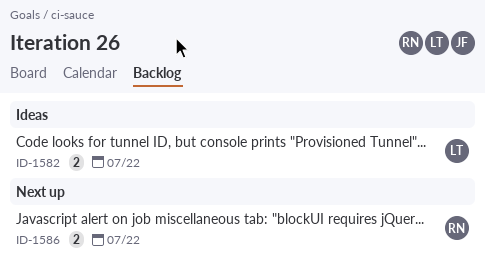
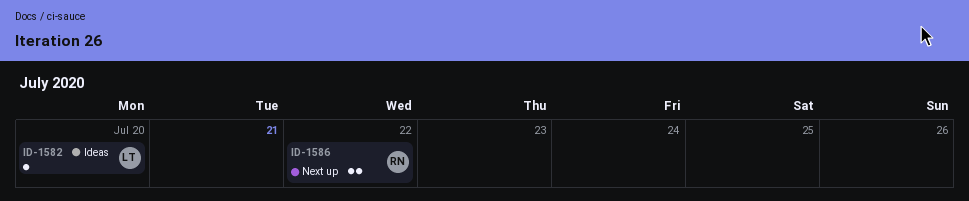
ID-1582, estimate: 2 -> 1
ID-1582, due: Jul 22 -> Jul 20

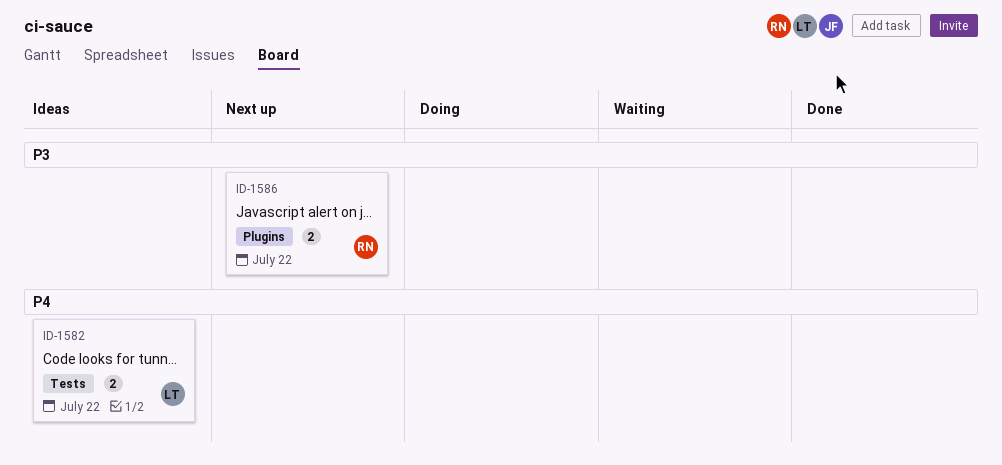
ID-1582, estimate: 1 -> 2
ID-1582, due: Jul 20 -> Jul 22

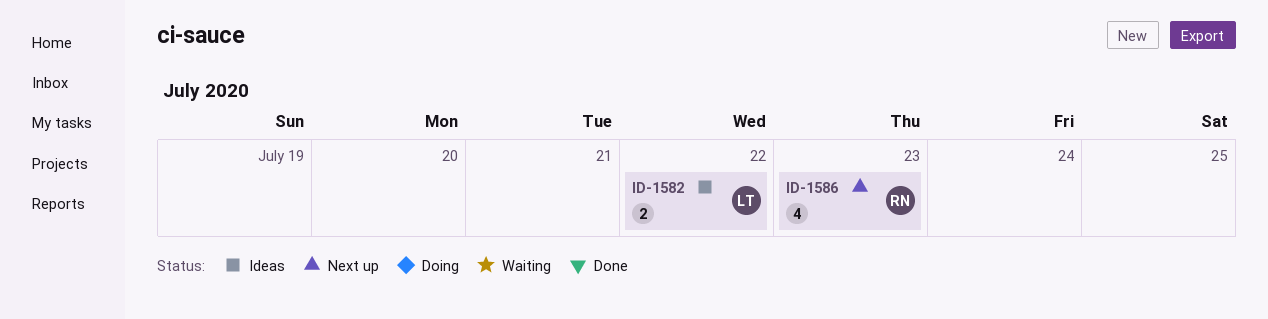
ID-1586, estimate: 2 -> 4
ID-1586, due: Jul 22 -> Jul 23

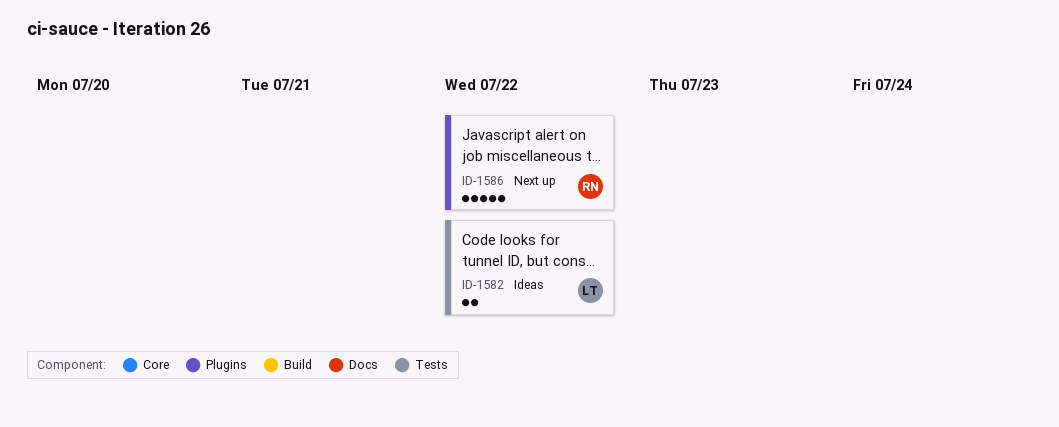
ID-1586, estimate: 4 -> 5
ID-1586, due: Jul 23 -> Jul 22

